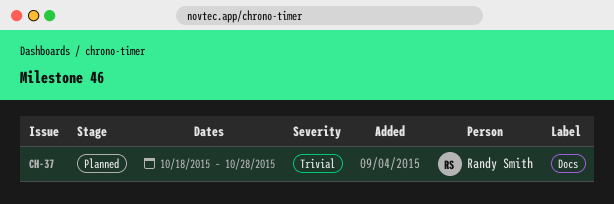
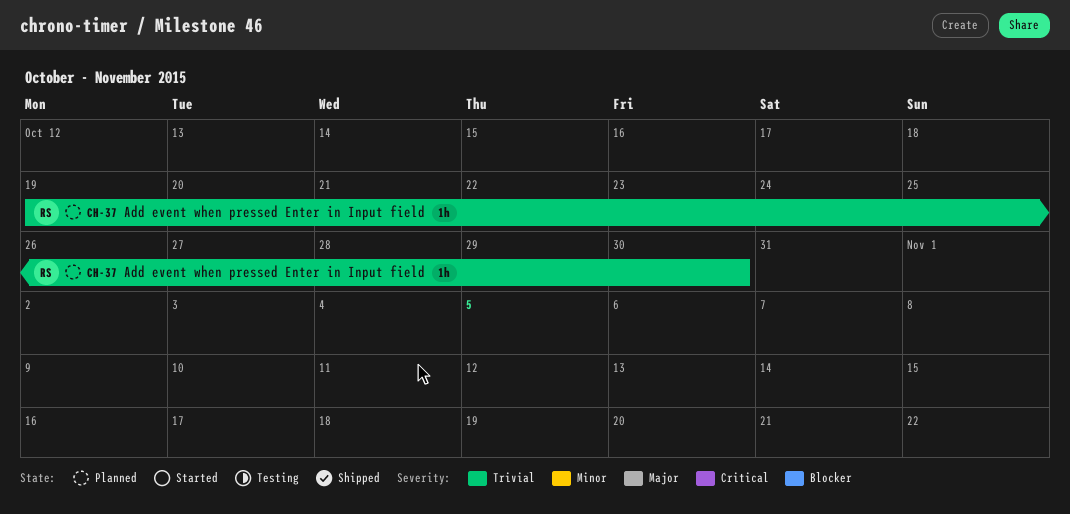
CH-37, start: Oct 18 -> Oct 19
CH-37, due: Oct 28 -> Oct 30

